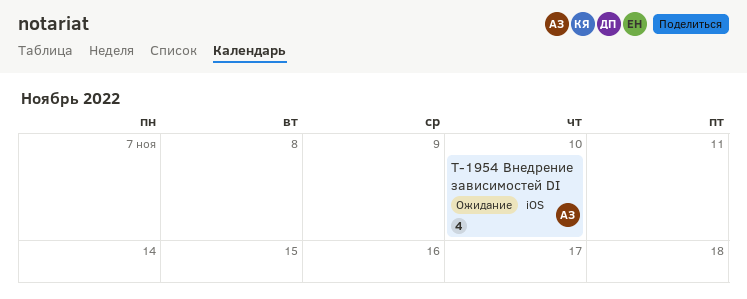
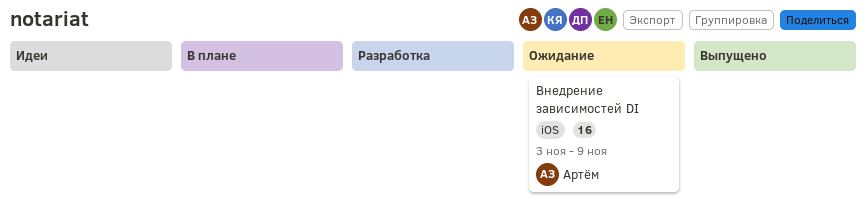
Внедрение зависимостей DI, estimate: 4 -> 16
Внедрение зависимостей DI, due: Nov 10 -> Nov 9

